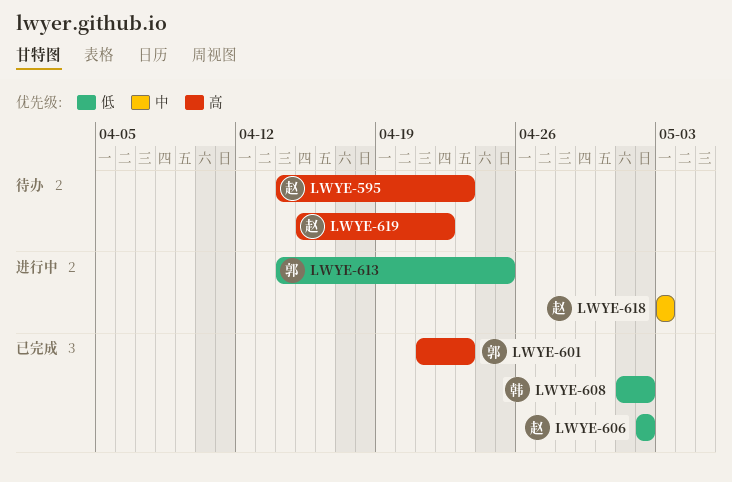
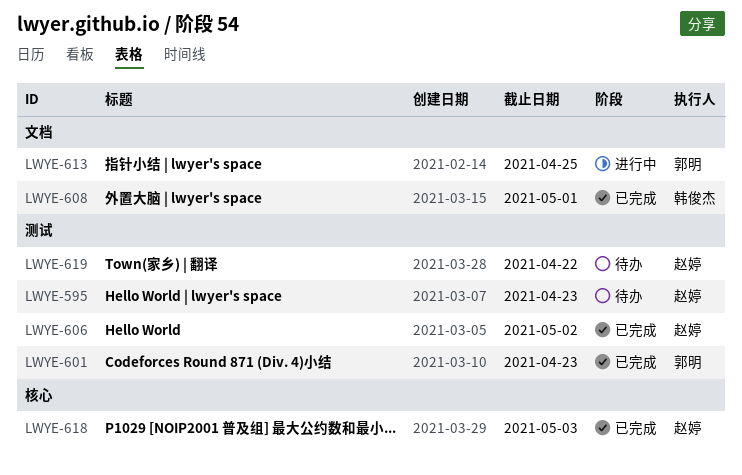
LWYE-608, due: May 2 -> May 1
LWYE-618, status: 进行中 -> 已完成

